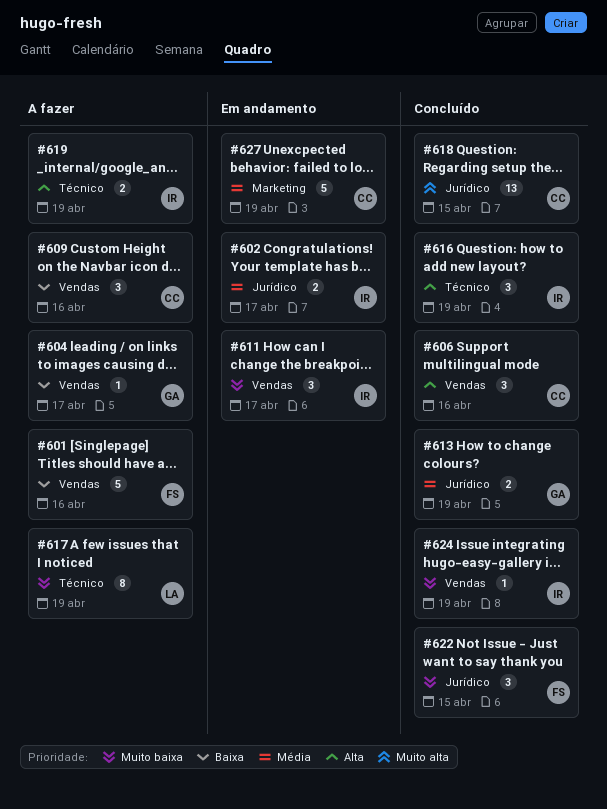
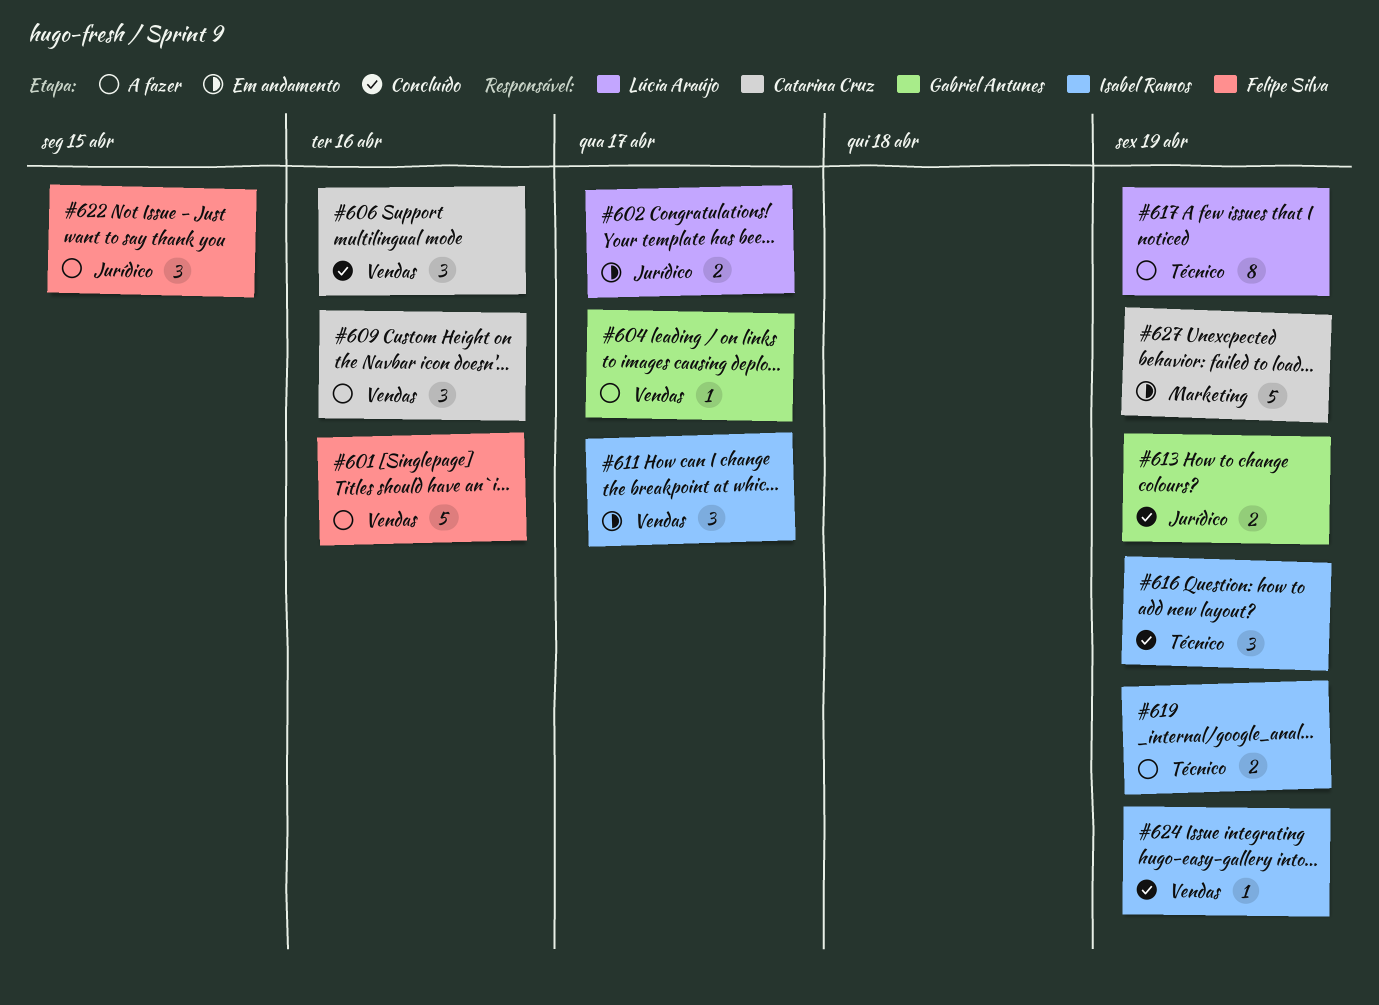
#602, owner: Isabel Ramos -> Lúcia Araújo
#618: present -> none
#622, status: Concluído -> A fazer

